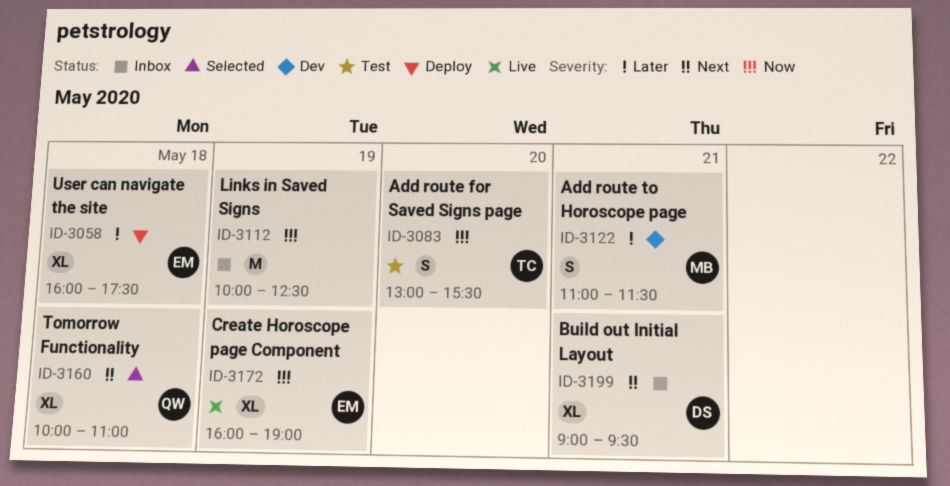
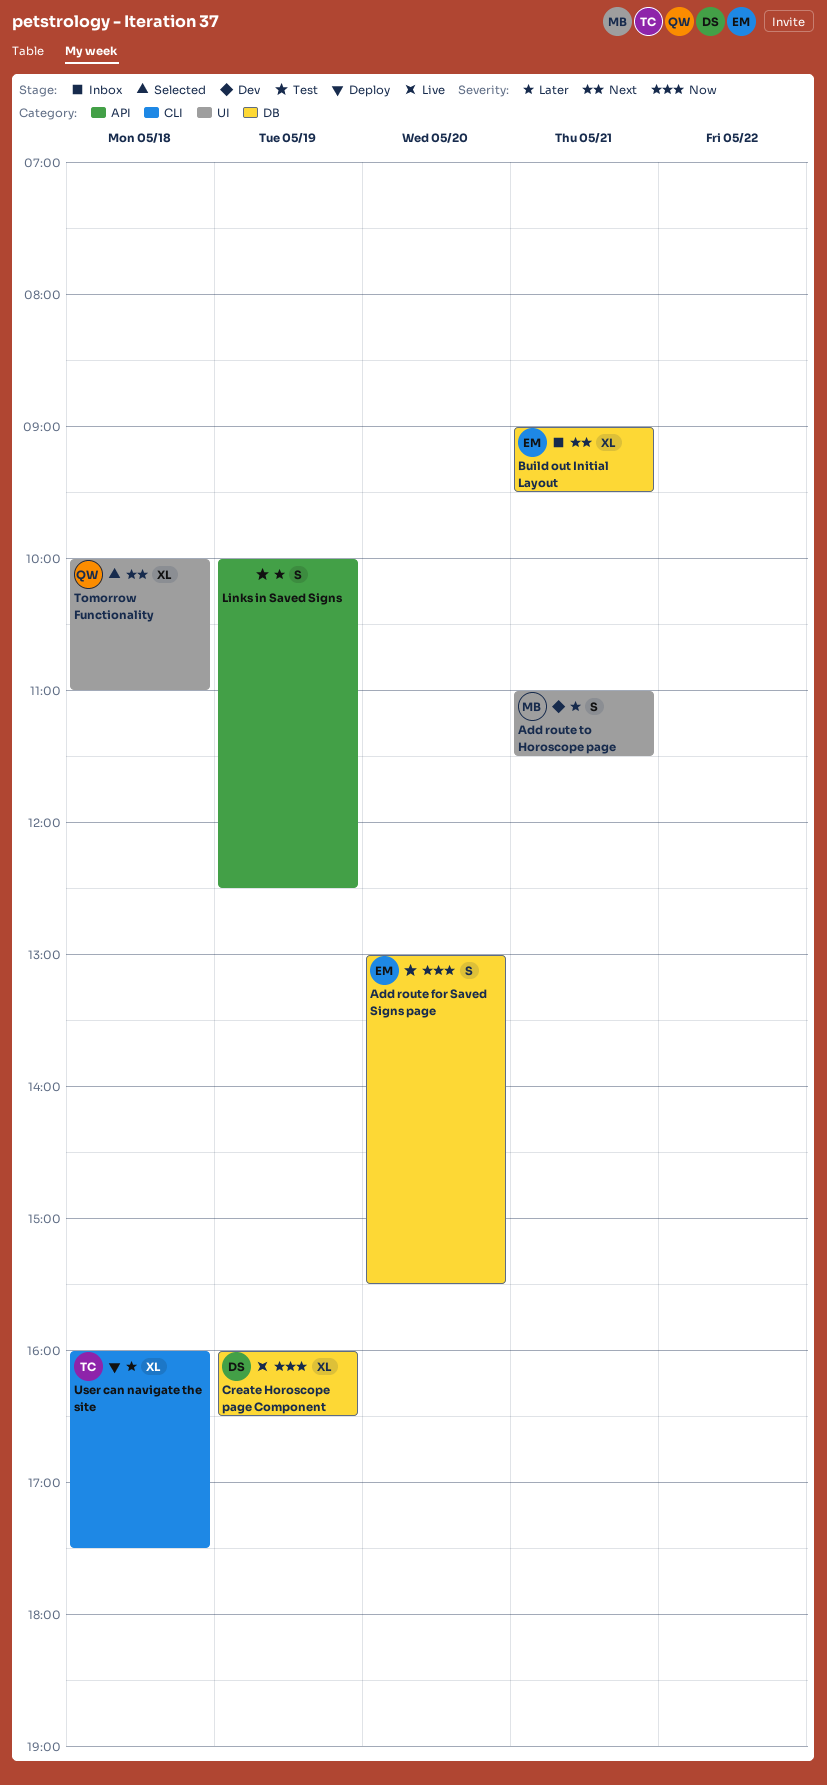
Add route for Saved Signs page, owner: TC -> EM
Build out Initial Layout, owner: DS -> EM
Create Horoscope page Component, owner: EM -> DS
Create Horoscope page Component, ends: 19:00 -> 16:30
Links in Saved Signs, status: Inbox -> Test
Links in Saved Signs, priority: Now -> Later
Links in Saved Signs, estimate: M -> S
User can navigate the site, owner: EM -> TC

